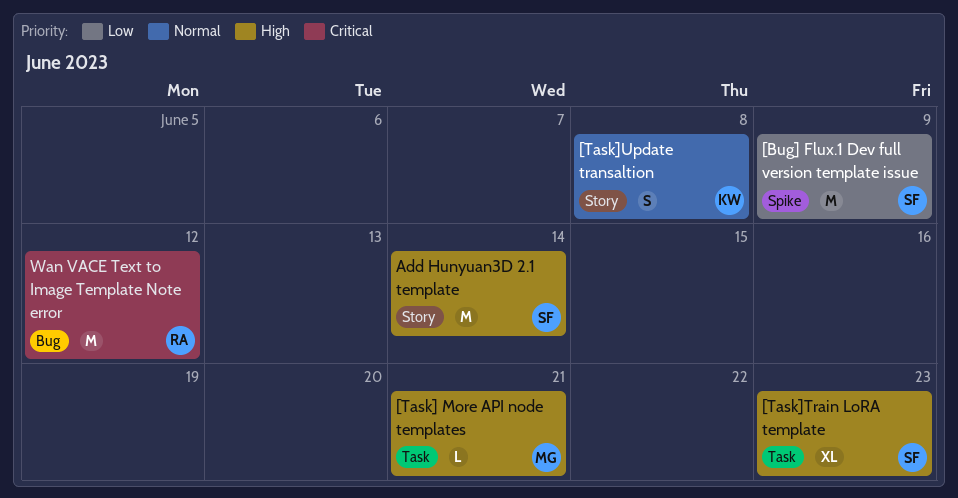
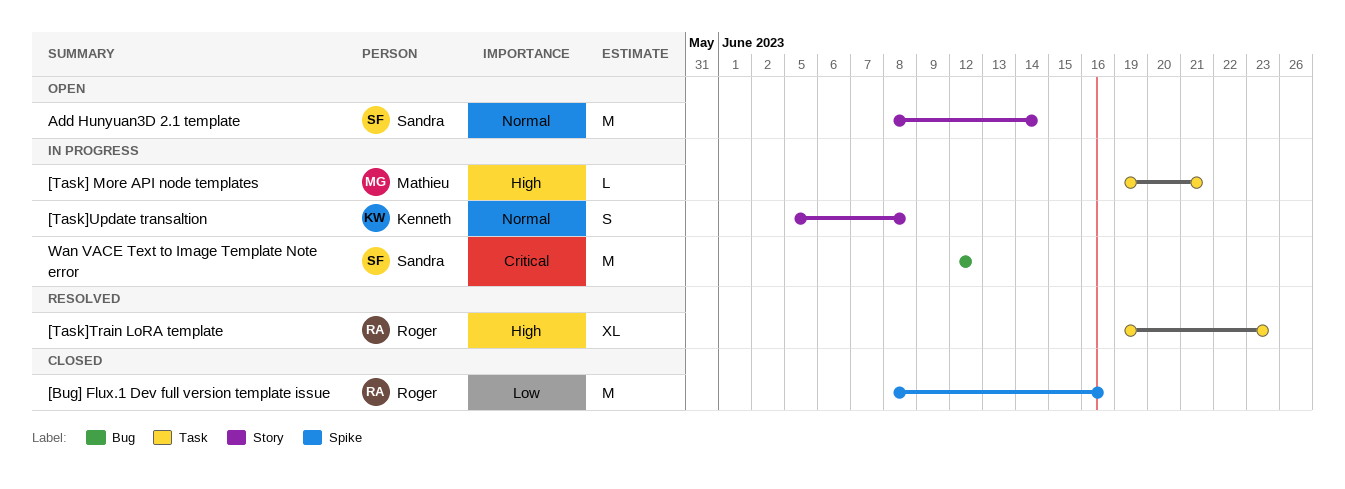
[Bug] Flux.1 Dev full version template issue, owner: Sandra -> Roger
[Bug] Flux.1 Dev full version template issue, due: Jun 9 -> Jun 16
[Task]Train LoRA template, owner: Sandra -> Roger
Add Hunyuan3D 2.1 template, priority: High -> Normal
Wan VACE Text to Image Template Note error, owner: Roger -> Sandra

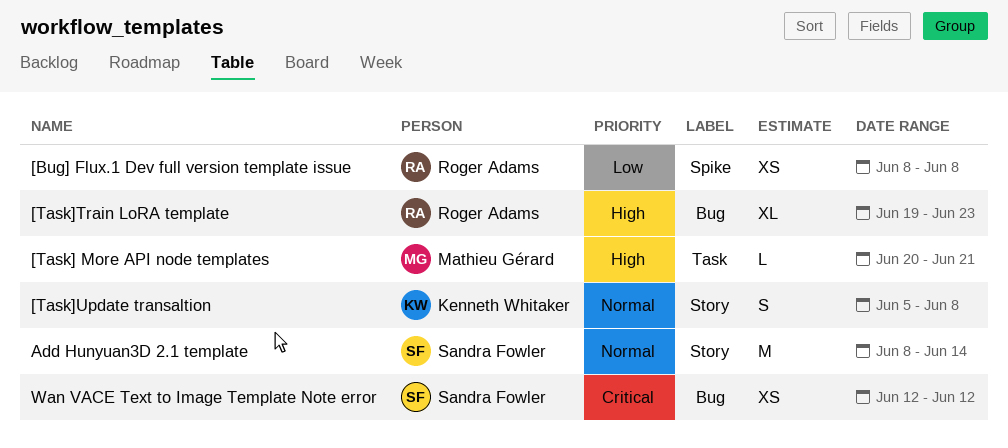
[Bug] Flux.1 Dev full version template issue, estimate: M -> XS
[Bug] Flux.1 Dev full version template issue, due: Jun 16 -> Jun 8
[Task] More API node templates, start: Jun 19 -> Jun 20
[Task]Train LoRA template, label: Task -> Bug
Wan VACE Text to Image Template Note error, estimate: M -> XS

